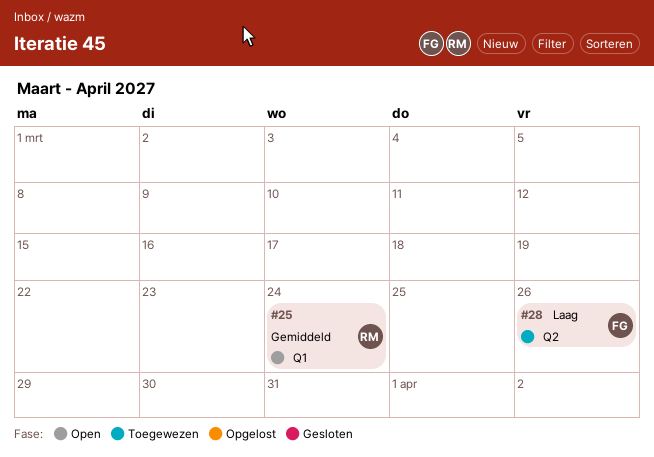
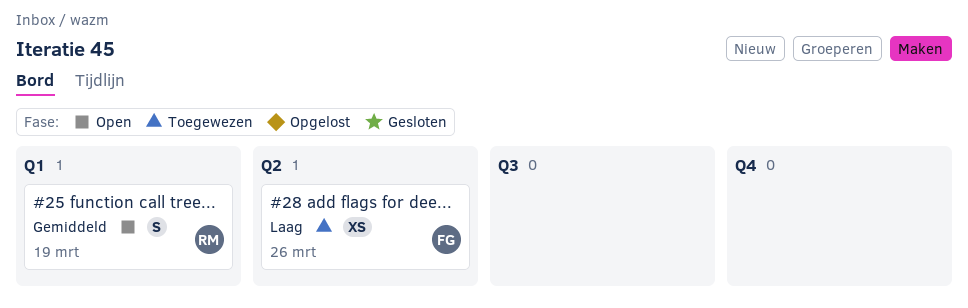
#25, due: Mar 24 -> Mar 19

